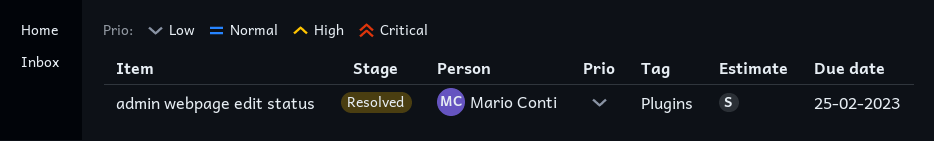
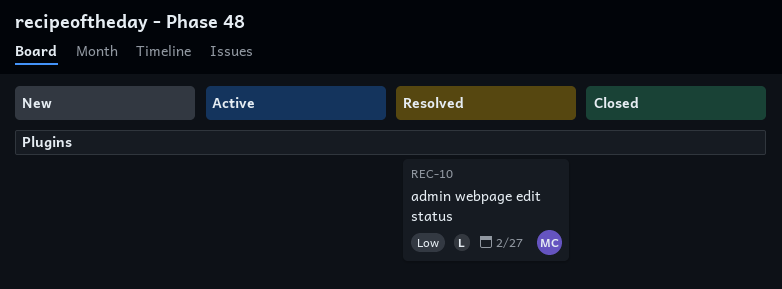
admin webpage edit status, estimate: S -> L
admin webpage edit status, due: Feb 25 -> Feb 27

